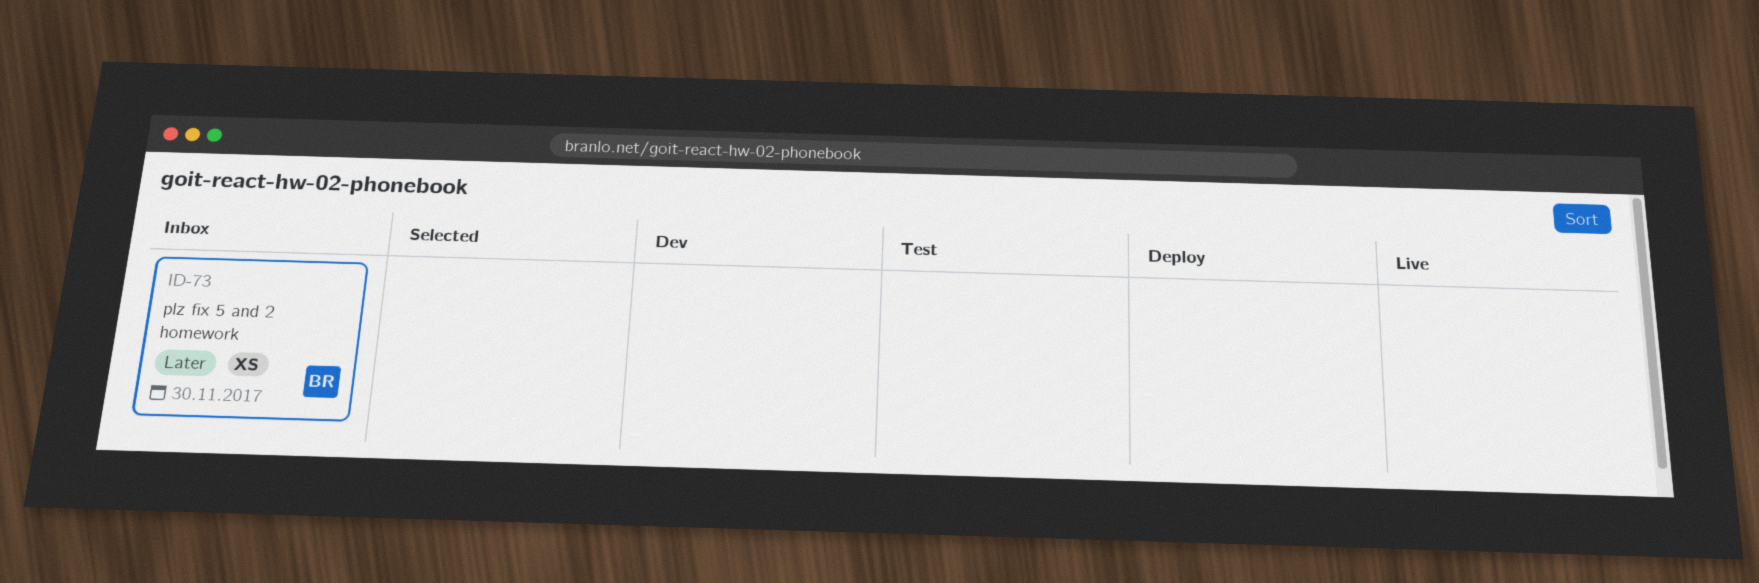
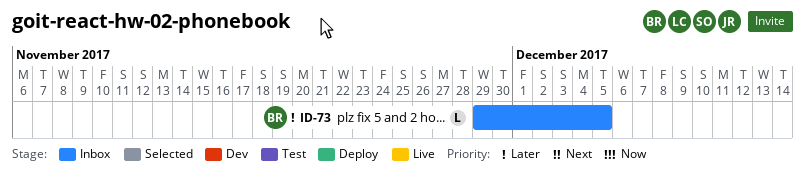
ID-73, estimate: XS -> L
ID-73, due: Nov 30 -> Dec 5

